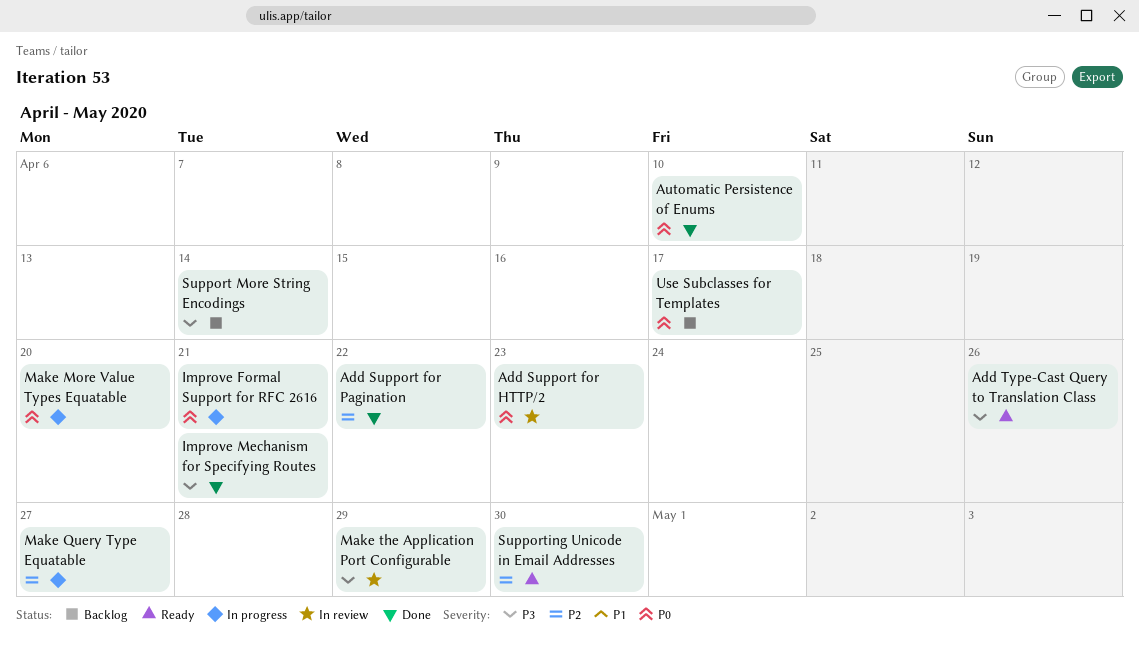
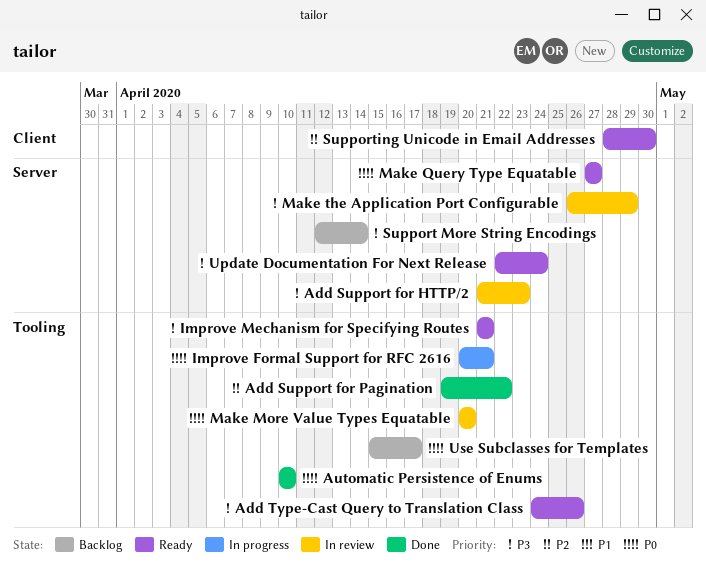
Add Support for HTTP/2, priority: P0 -> P3
Improve Mechanism for Specifying Routes, status: Done -> Ready
Make More Value Types Equatable, status: In progress -> In review
Make Query Type Equatable, status: In progress -> Ready
Make Query Type Equatable, priority: P2 -> P0
Update Documentation For Next Release: none -> present

